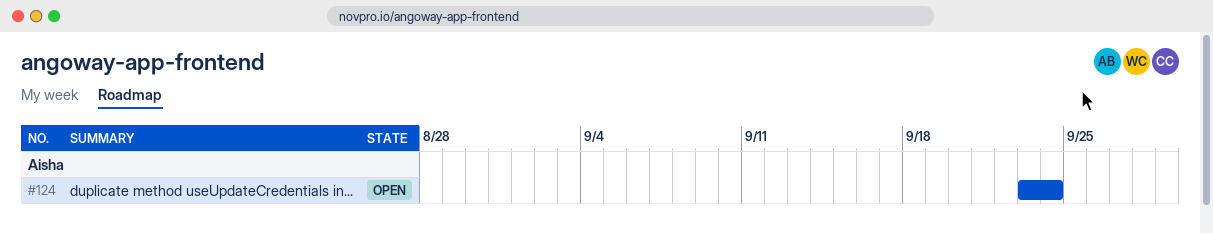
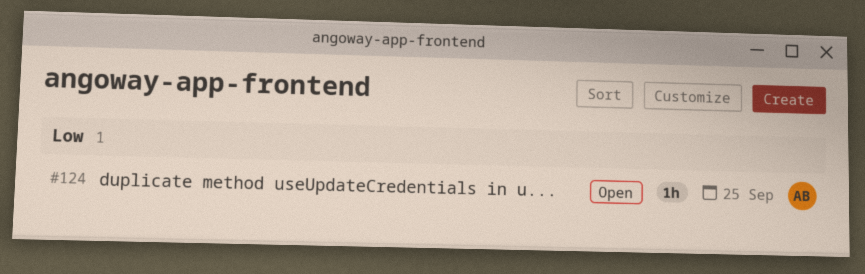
#124, due: Sep 24 -> Sep 25

